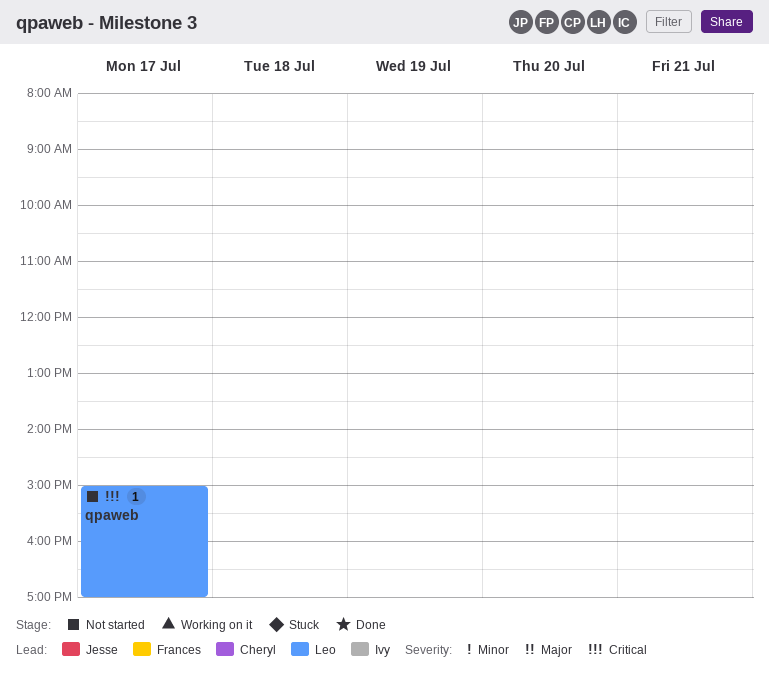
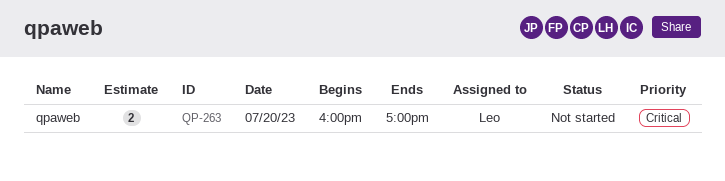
qpaweb, estimate: 1 -> 2
qpaweb, day: Jul 17 -> Jul 20
qpaweb, begins: 15:00 -> 16:00

